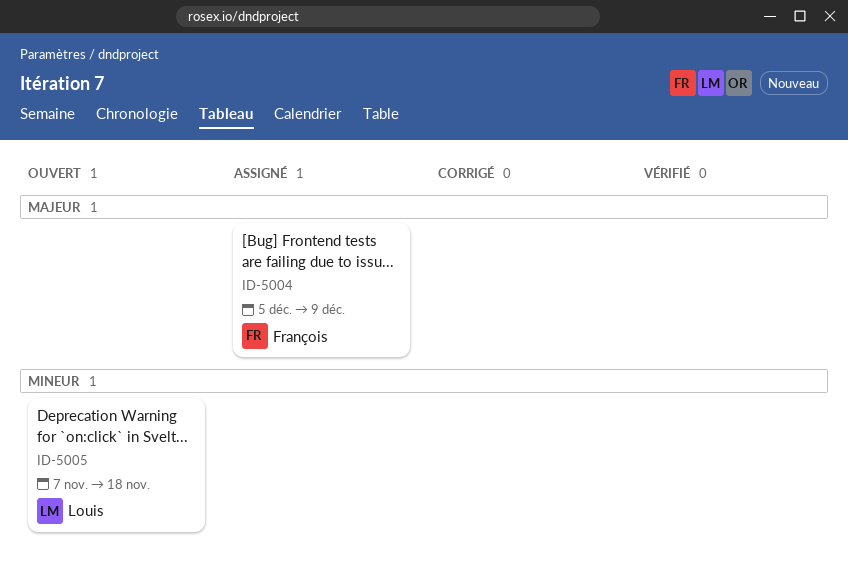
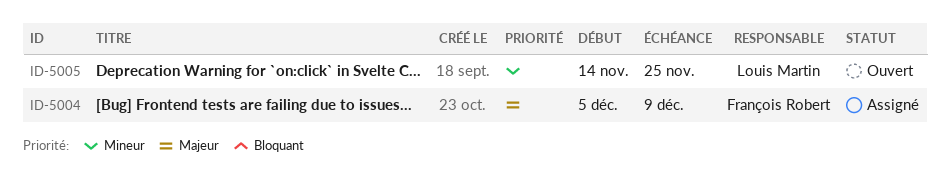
ID-5005, start: Nov 7 -> Nov 14
ID-5005, due: Nov 18 -> Nov 25

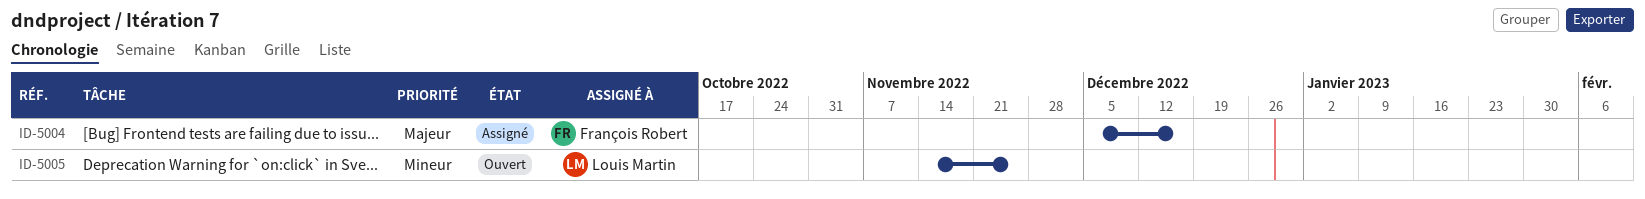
ID-5004, due: Dec 9 -> Dec 16

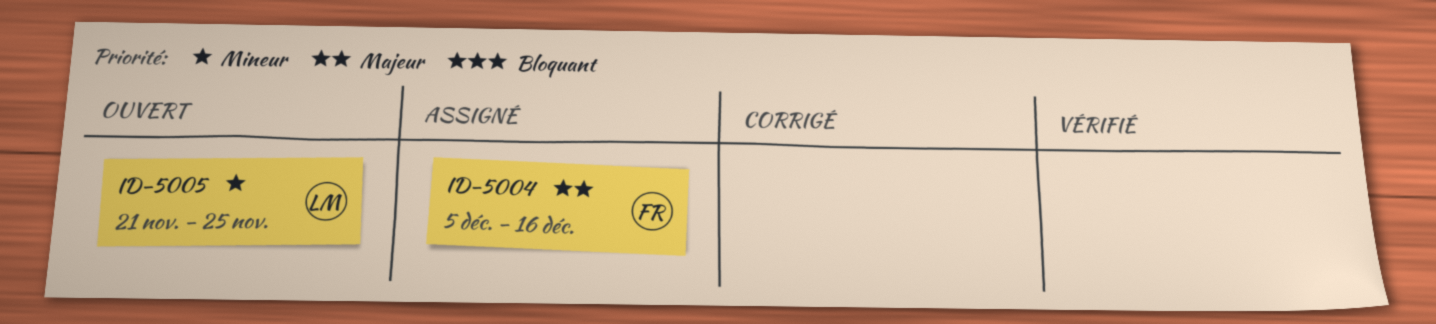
ID-5005, start: Nov 14 -> Nov 21

